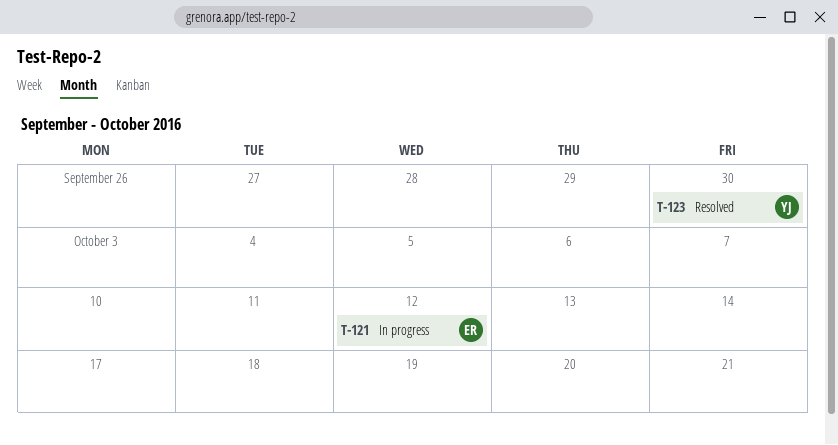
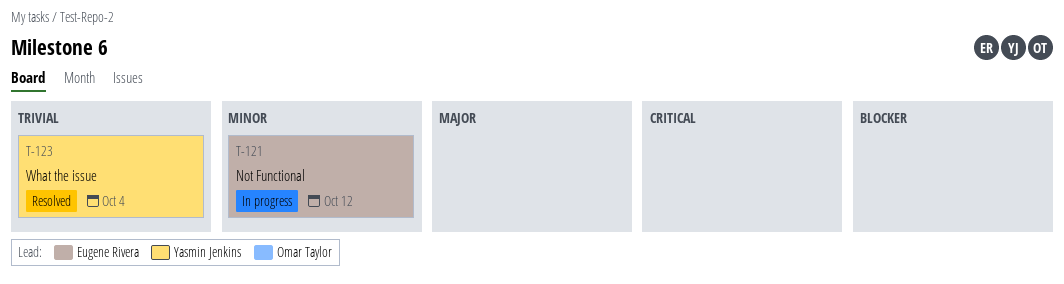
T-123, due: Sep 30 -> Oct 4

